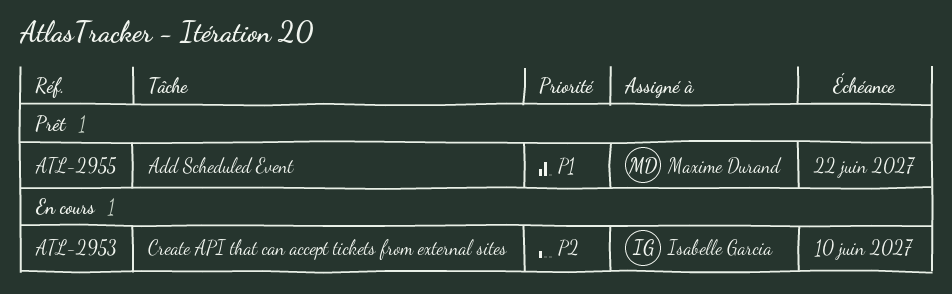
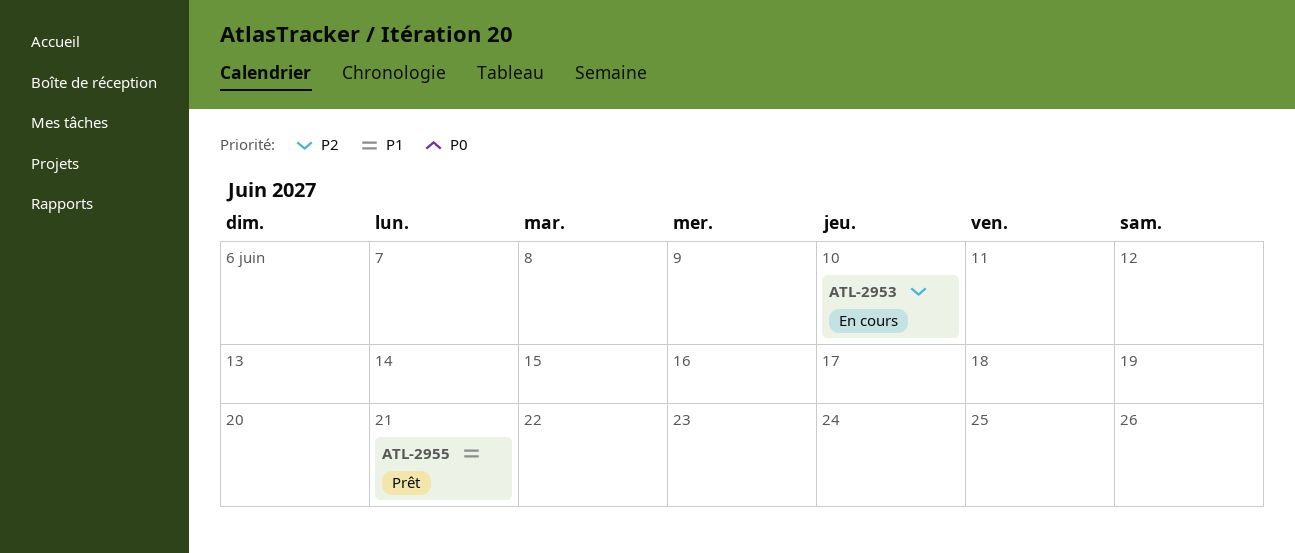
ATL-2955, due: Jun 22 -> Jun 21

